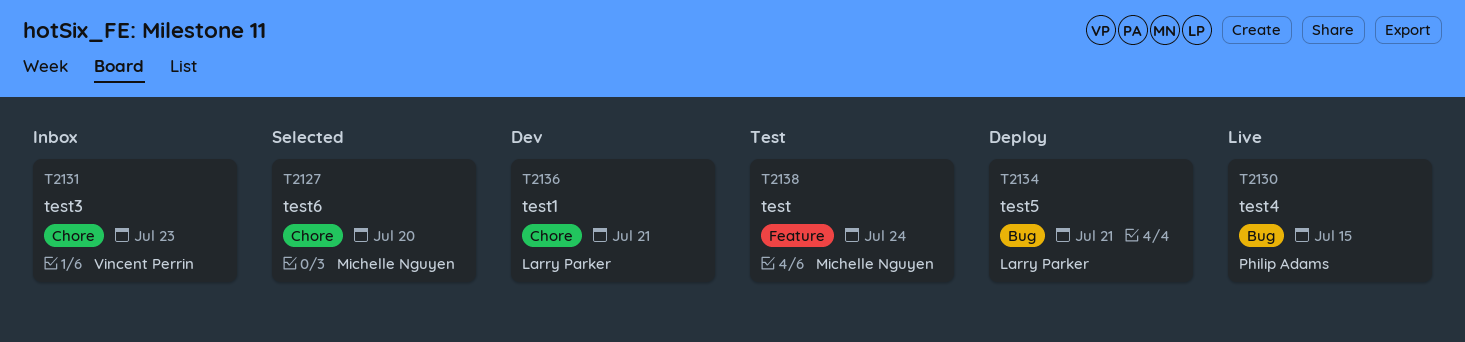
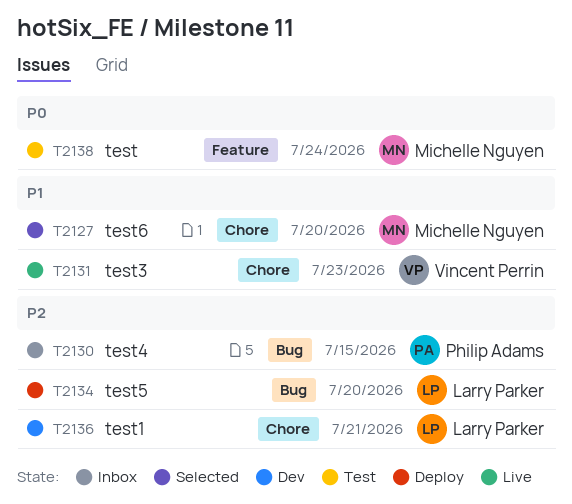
T2130, status: Live -> Inbox
T2131, status: Inbox -> Live
T2134, due: Jul 21 -> Jul 20

